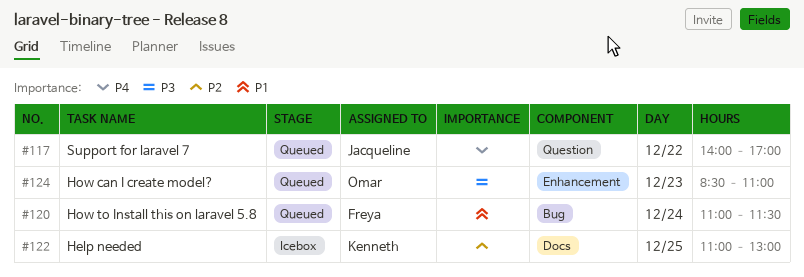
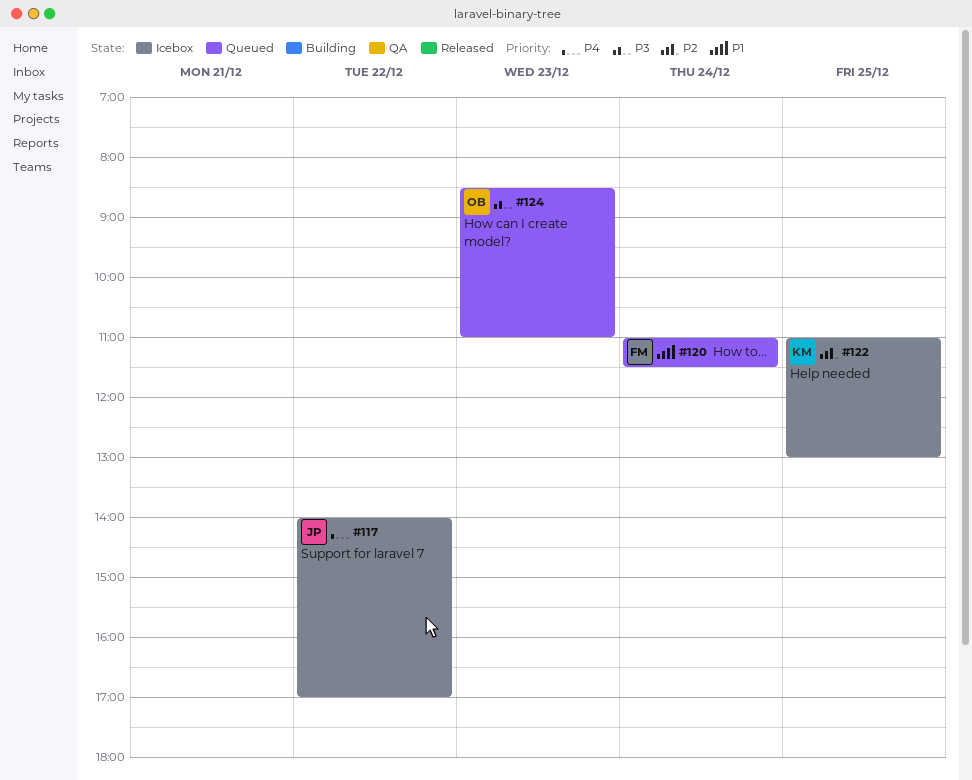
#117, status: Queued -> Icebox

